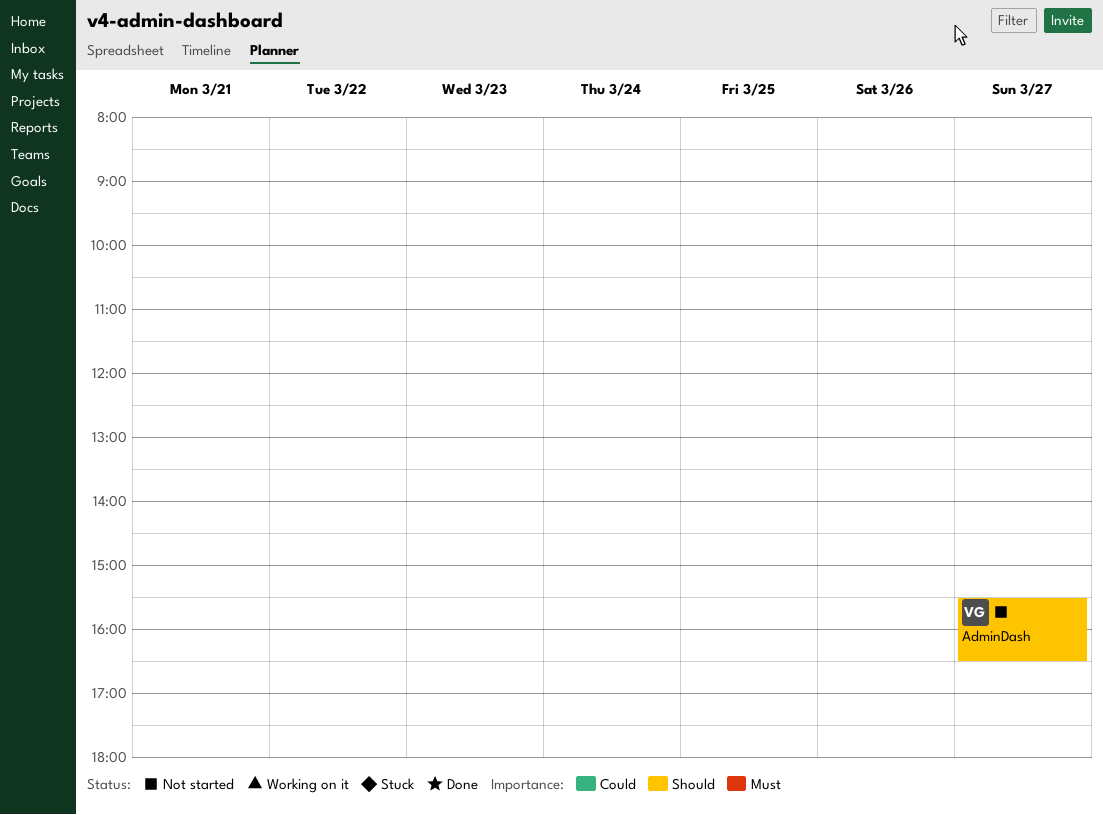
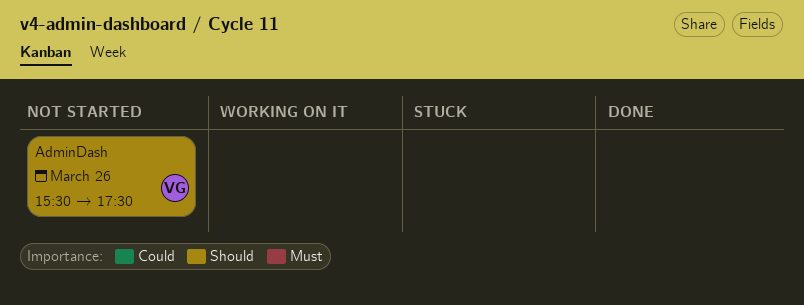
AdminDash, day: Mar 27 -> Mar 26
AdminDash, ends: 16:30 -> 17:30

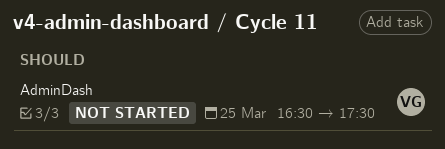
AdminDash, day: Mar 26 -> Mar 25
AdminDash, begins: 15:30 -> 16:30

